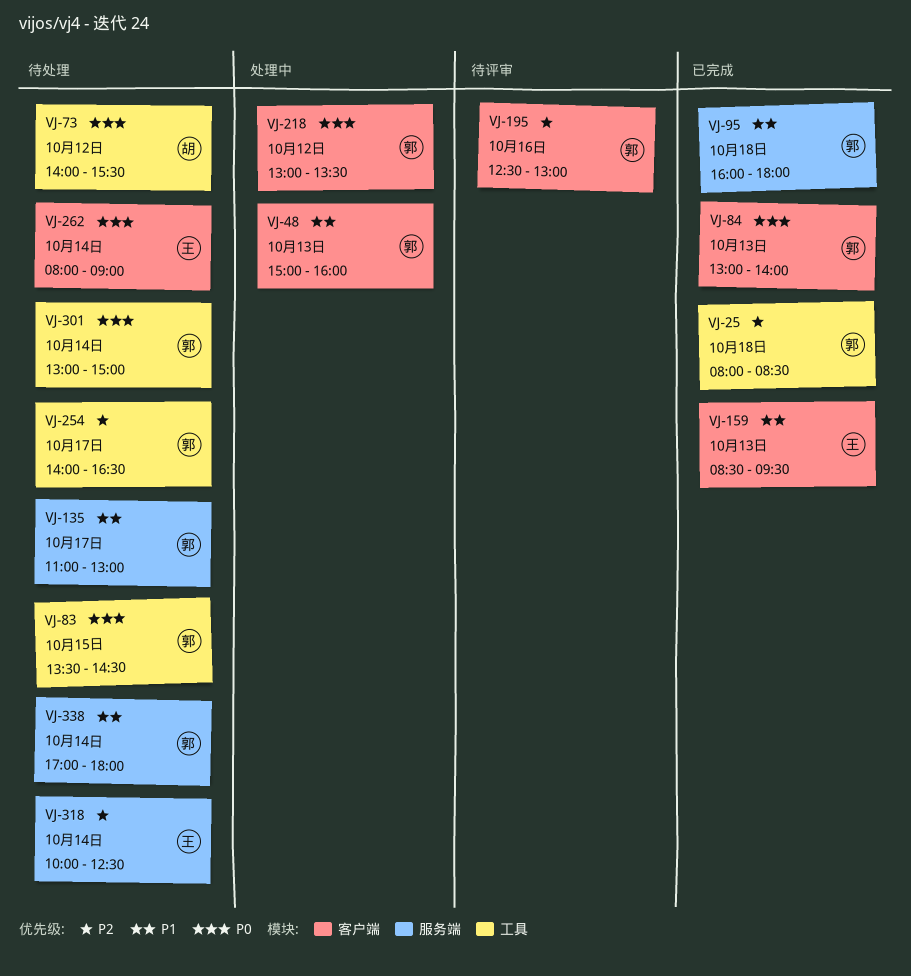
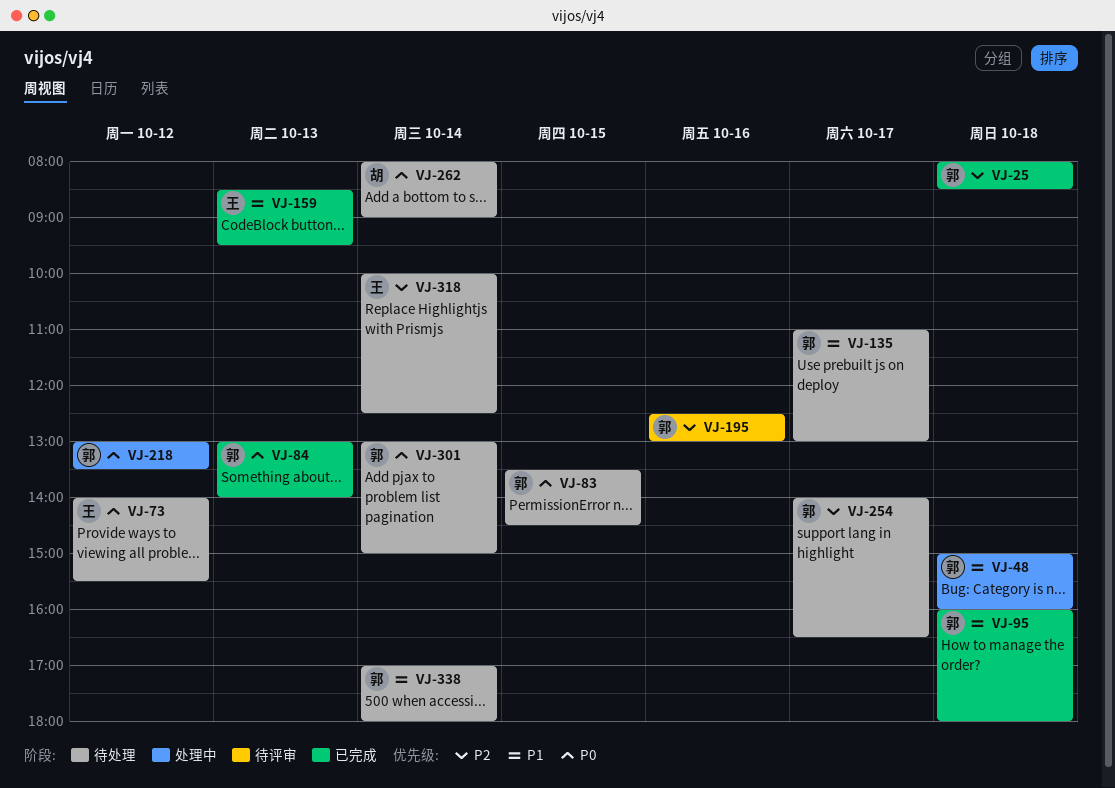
VJ-48, day: Oct 13 -> Oct 18
VJ-73, owner: 胡 -> 王
VJ-262, owner: 王 -> 胡

